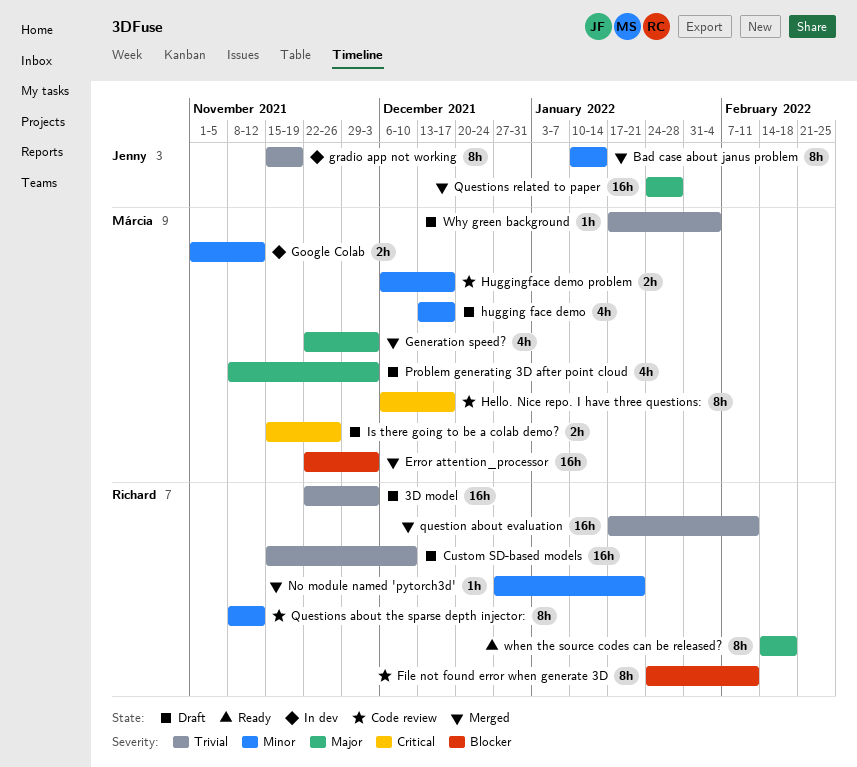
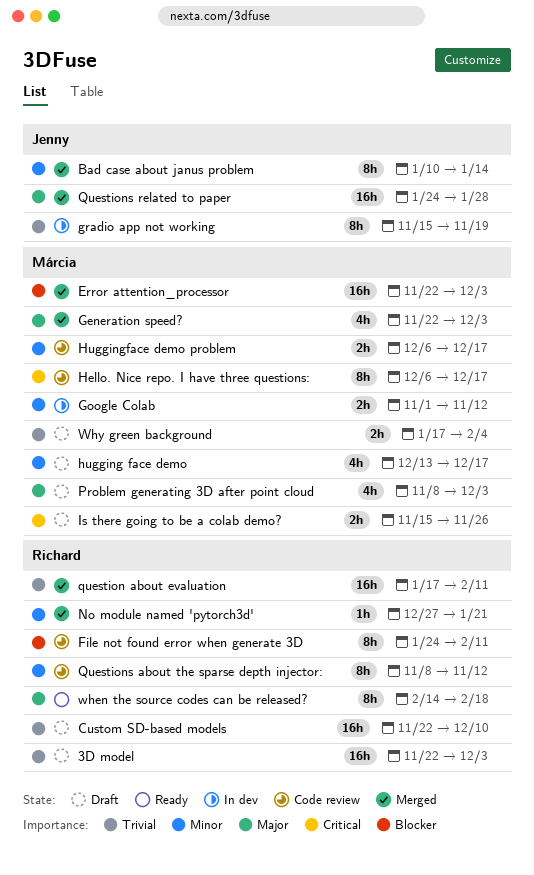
Custom SD-based models, start: Nov 15 -> Nov 22
Why green background, estimate: 1h -> 2h

